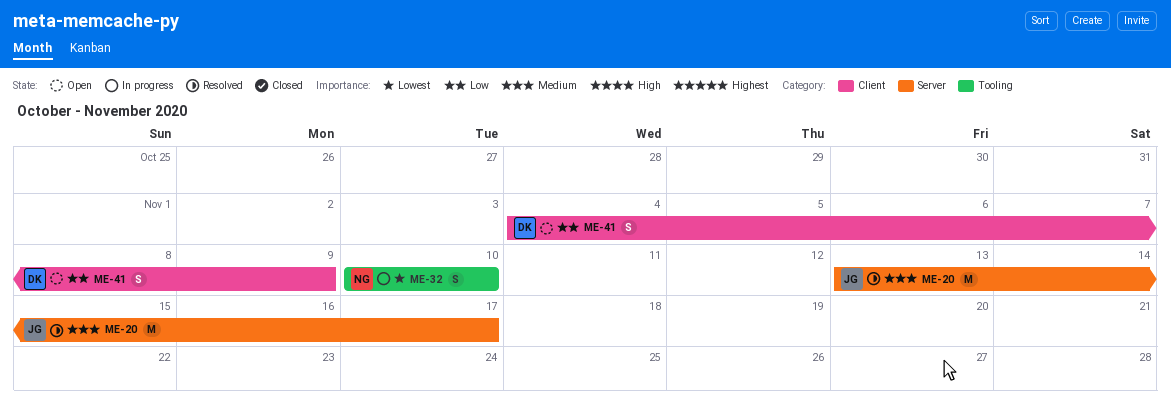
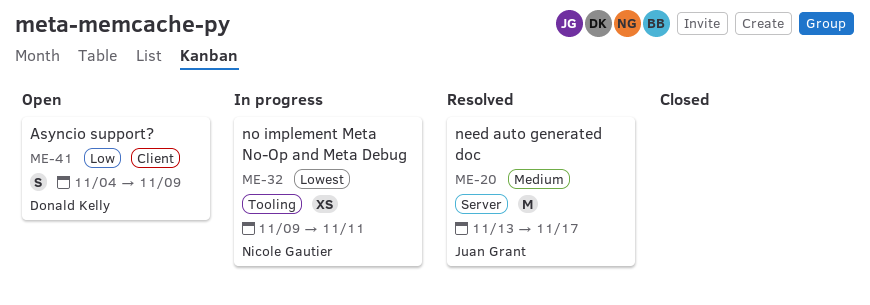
ME-32, estimate: S -> XS
ME-32, start: Nov 10 -> Nov 9
ME-32, due: Nov 10 -> Nov 11

